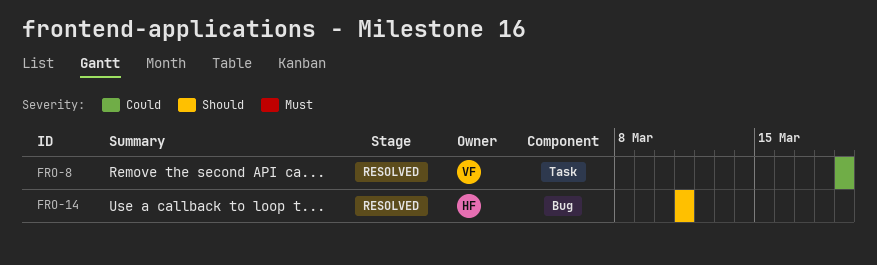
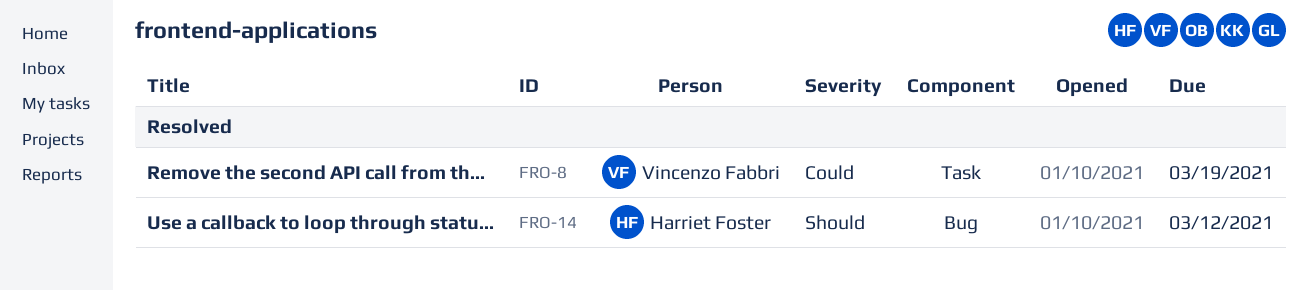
FRO-14, due: Mar 11 -> Mar 12

